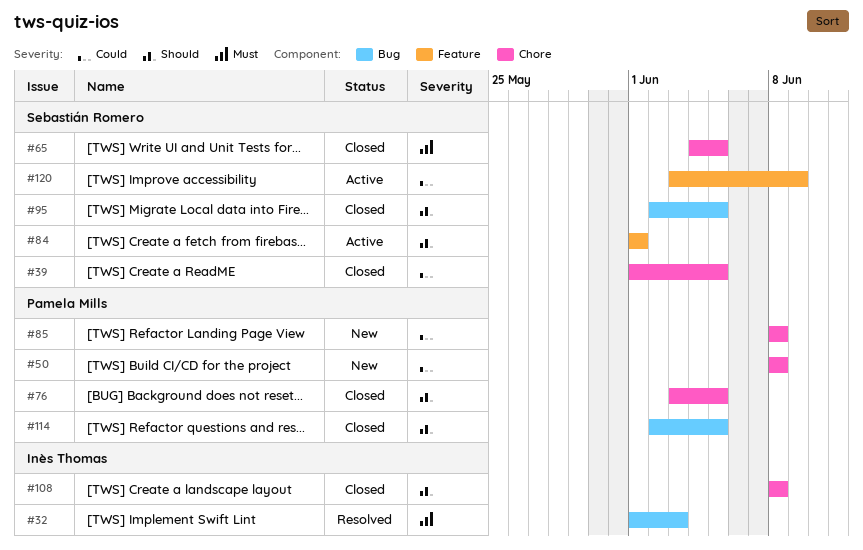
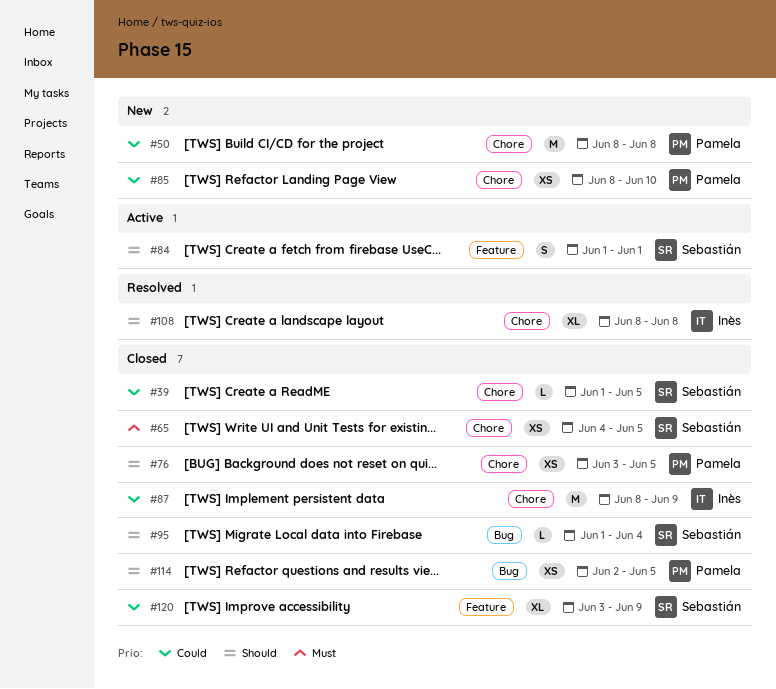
#32: present -> none
#85, due: Jun 8 -> Jun 10
#87: none -> present
#95, start: Jun 2 -> Jun 1
#95, due: Jun 5 -> Jun 4
#108, status: Closed -> Resolved
#120, status: Active -> Closed

